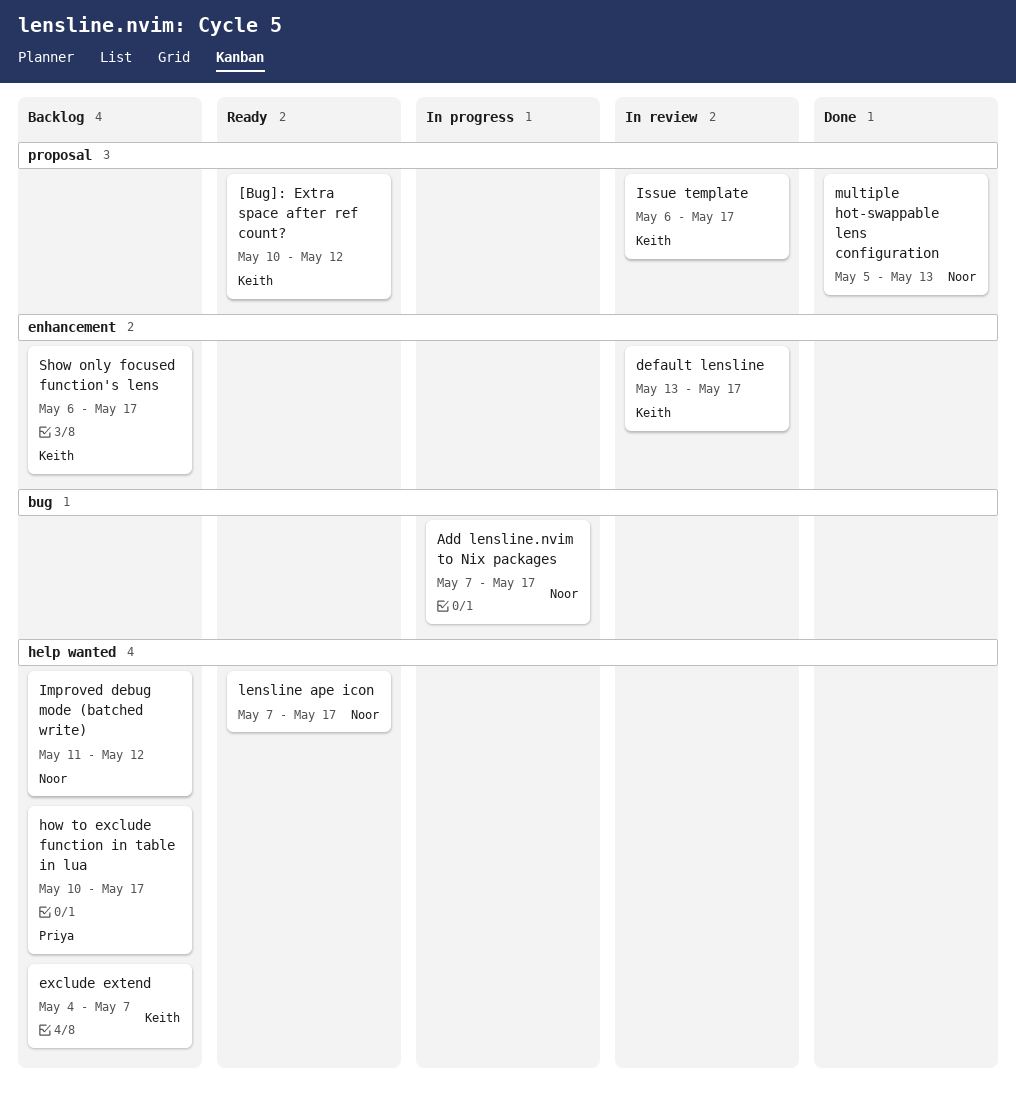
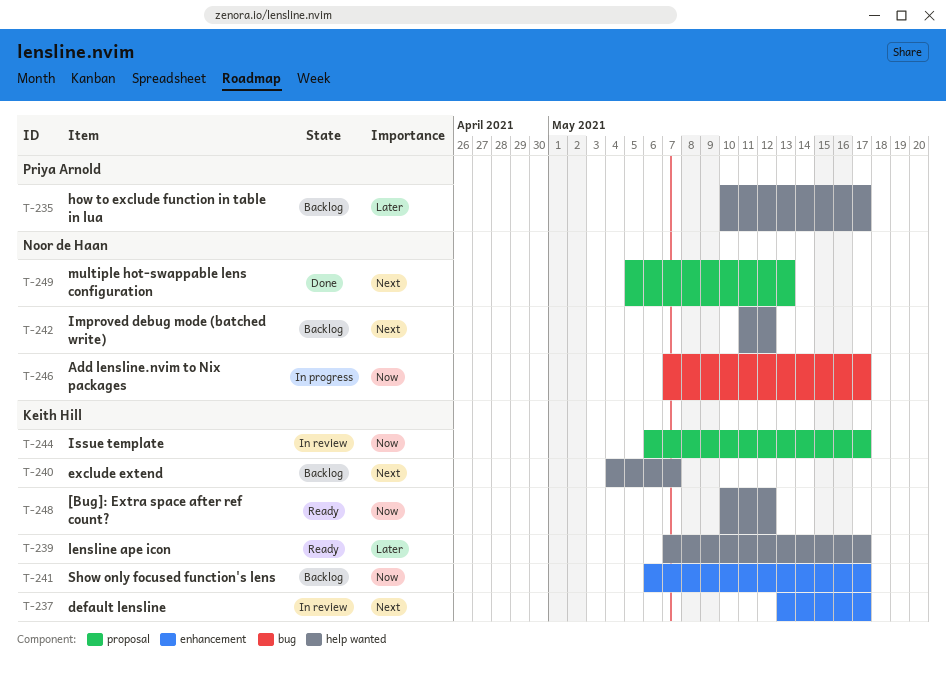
[Bug]: Extra space after ref count?, label: proposal -> help wanted
lensline ape icon, owner: Noor de Haan -> Keith Hill

